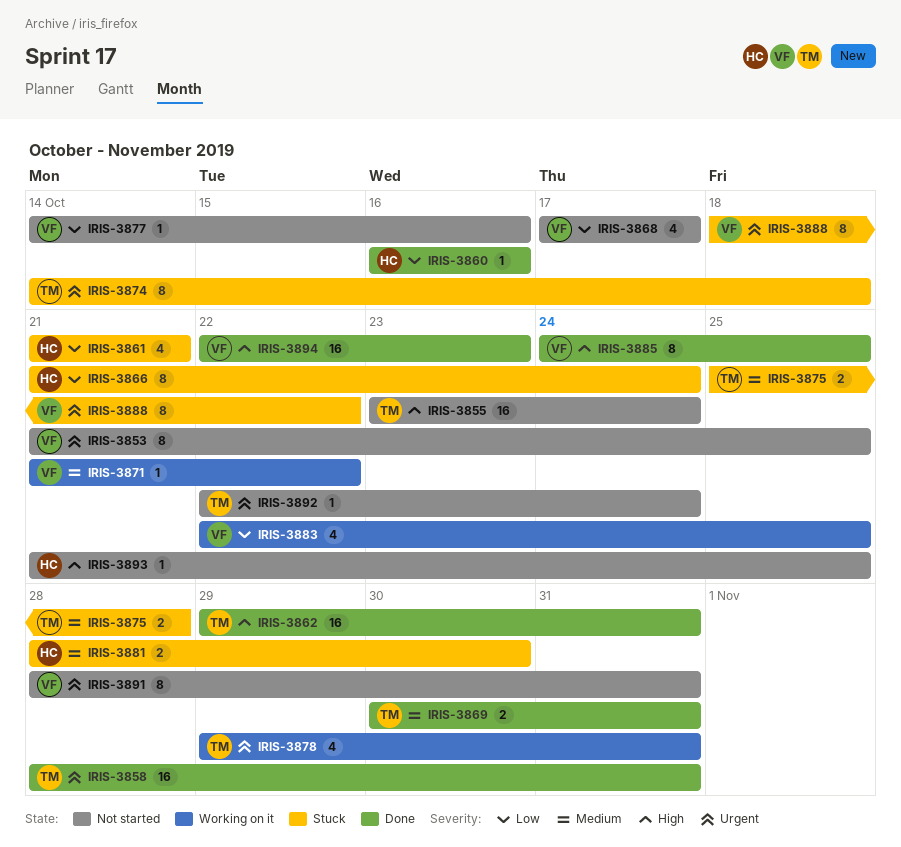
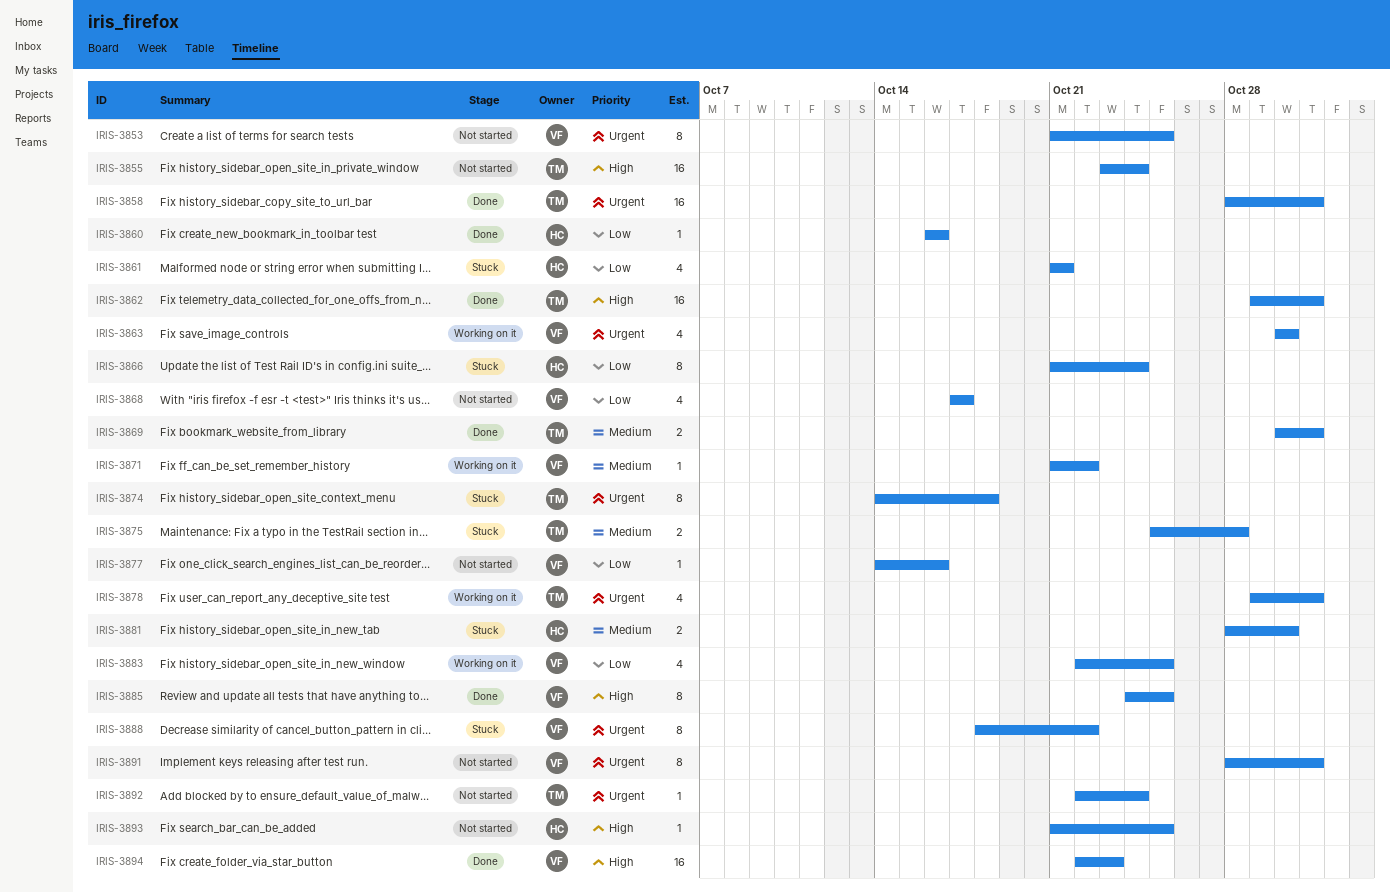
IRIS-3863: none -> present

